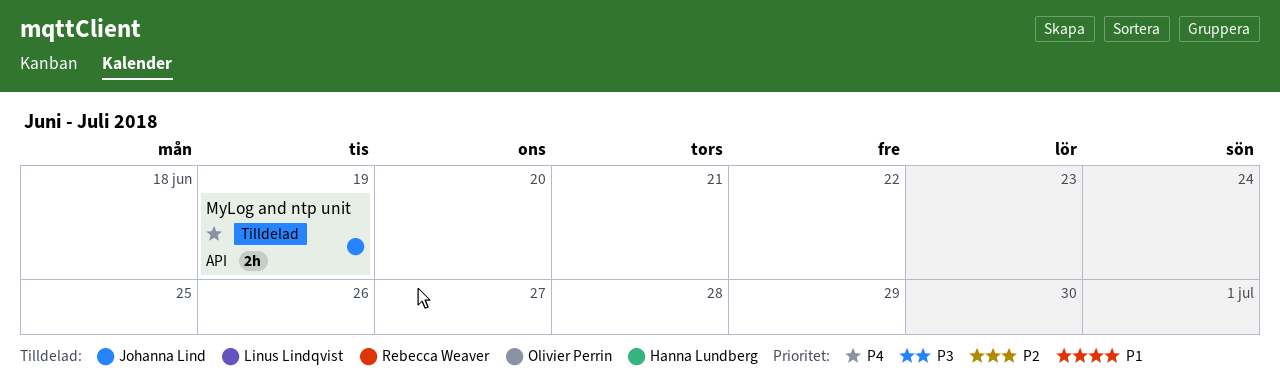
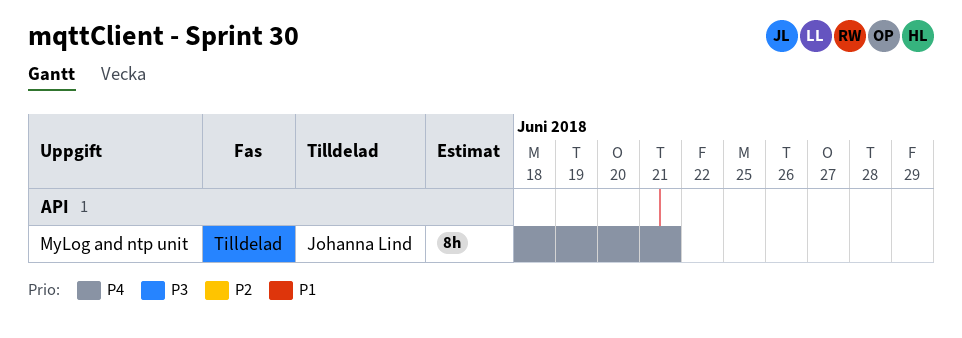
MyLog and ntp unit, estimate: 2h -> 8h
MyLog and ntp unit, due: Jun 19 -> Jun 21

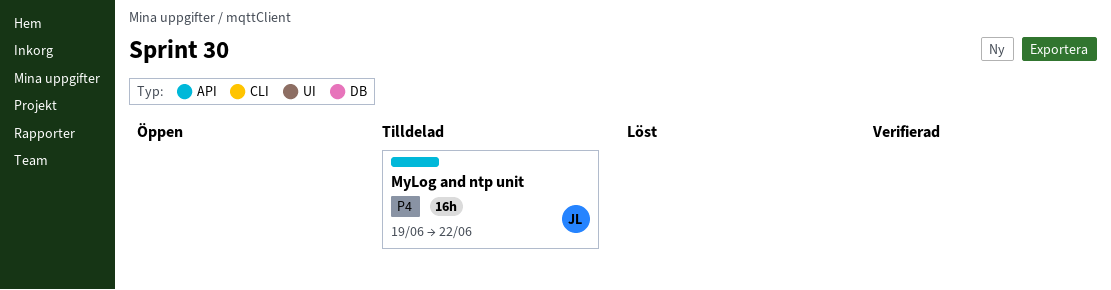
MyLog and ntp unit, estimate: 8h -> 16h
MyLog and ntp unit, start: Jun 18 -> Jun 19
MyLog and ntp unit, due: Jun 21 -> Jun 22

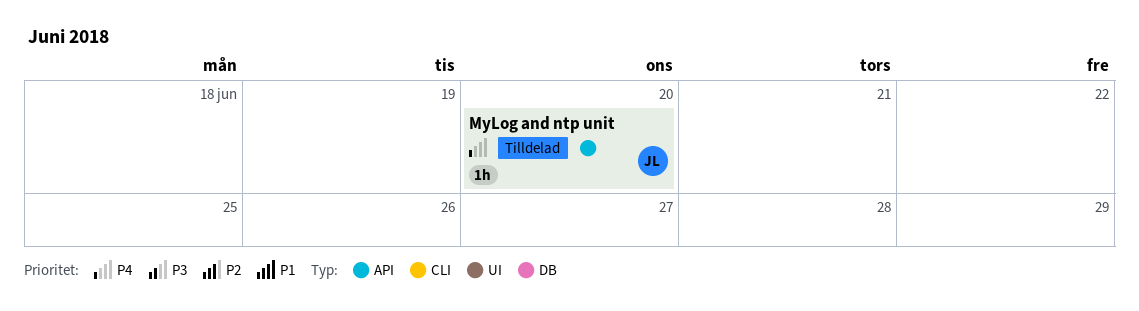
MyLog and ntp unit, estimate: 16h -> 1h
MyLog and ntp unit, due: Jun 22 -> Jun 20

